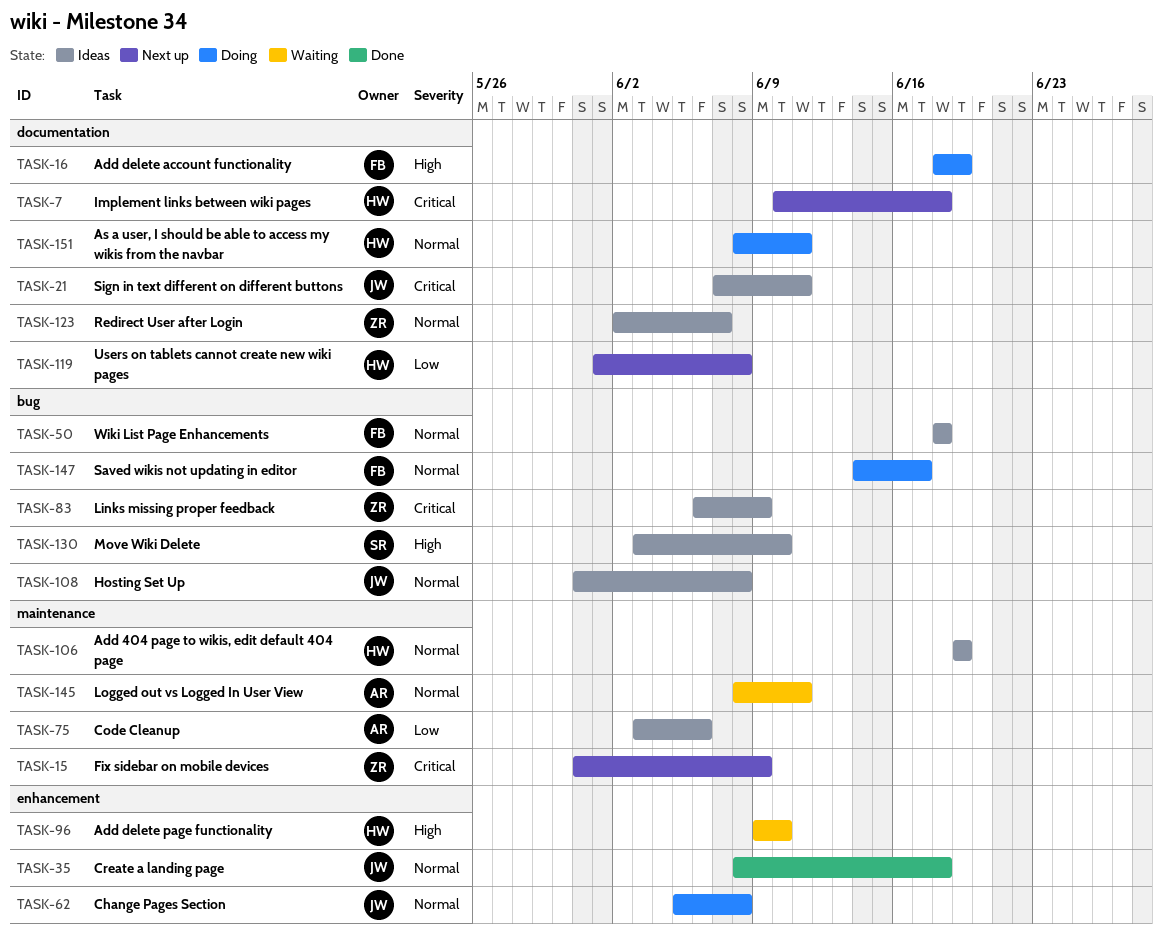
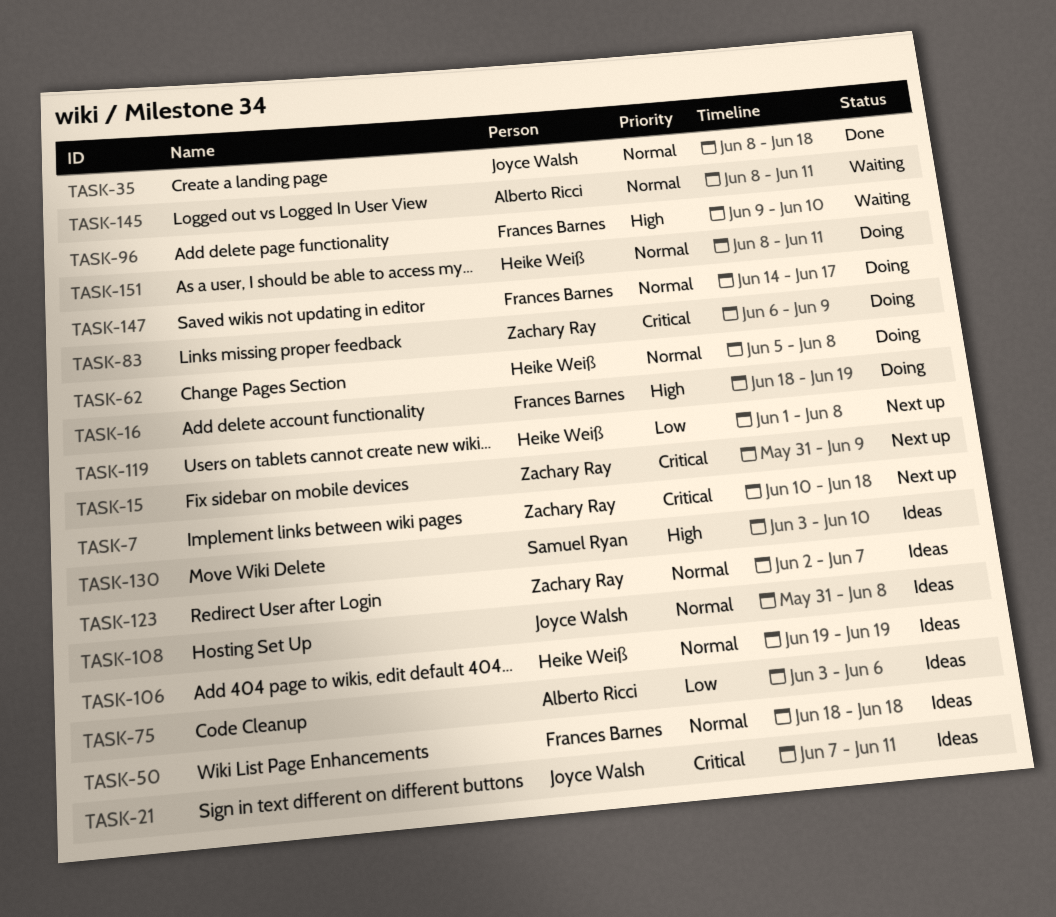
TASK-7, owner: Heike Weiß -> Zachary Ray
TASK-62, owner: Joyce Walsh -> Heike Weiß
TASK-83, status: Ideas -> Doing
TASK-96, owner: Heike Weiß -> Frances Barnes

